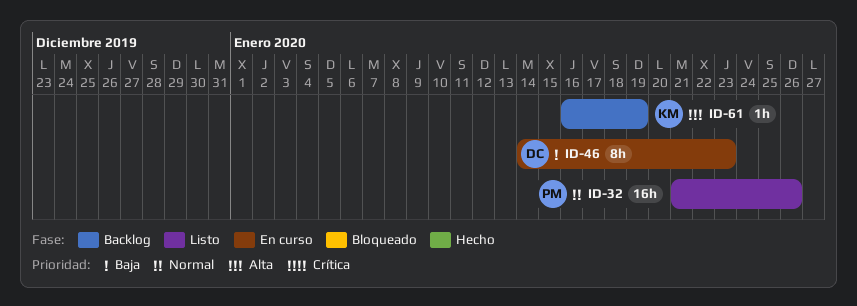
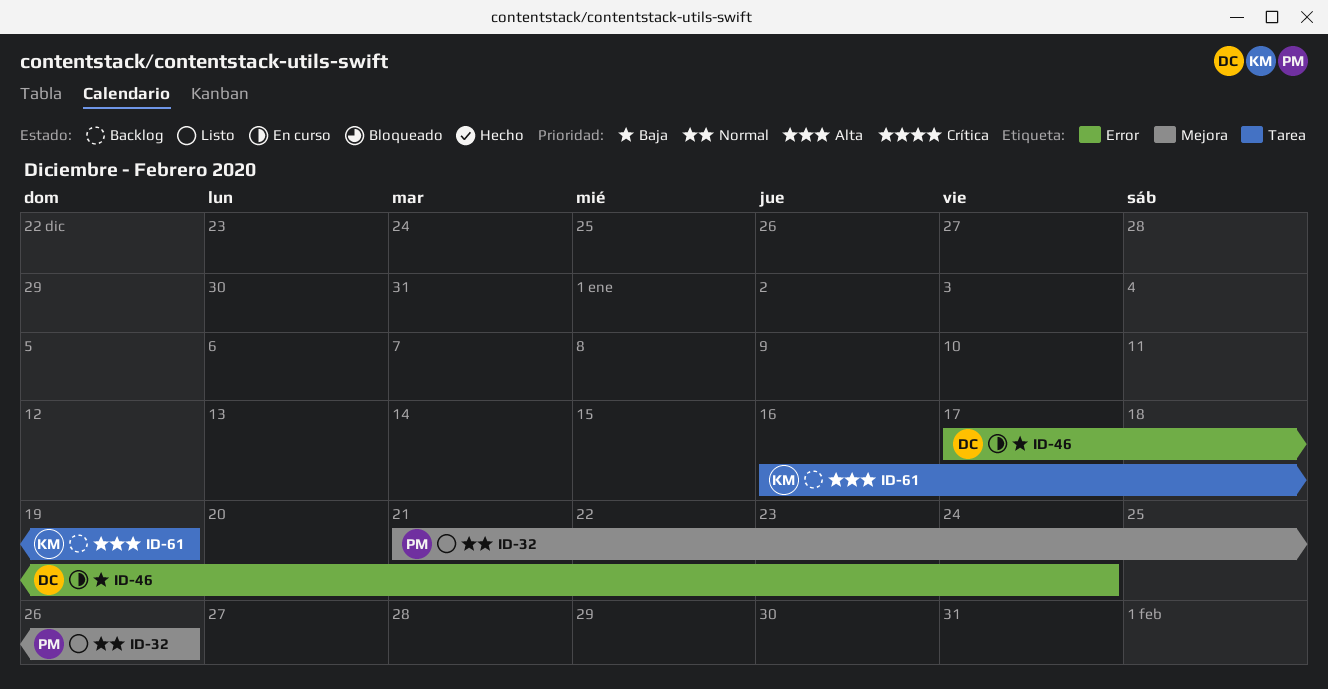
ID-46, start: Jan 14 -> Jan 17
ID-46, due: Jan 23 -> Jan 24

